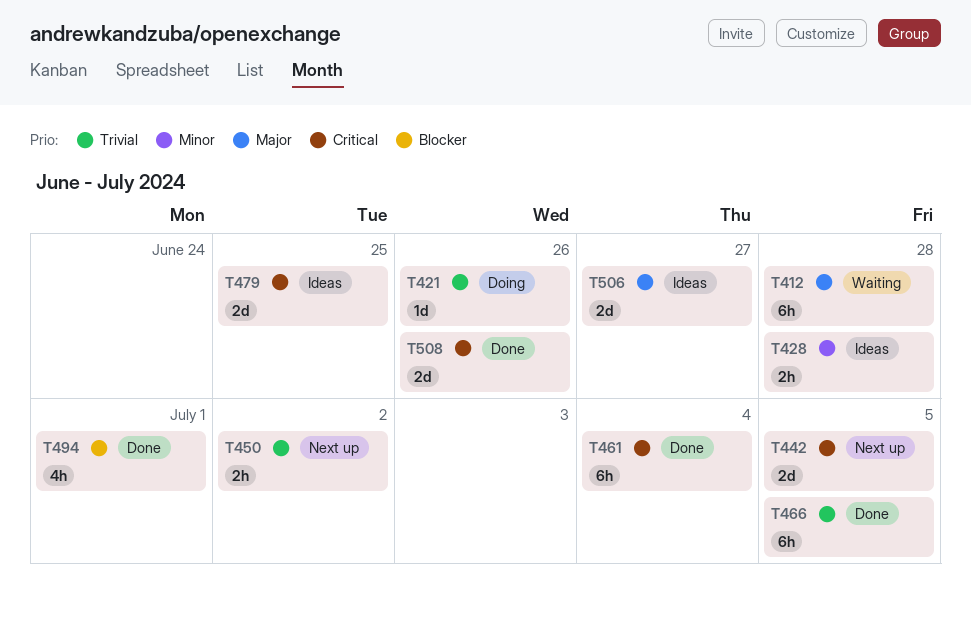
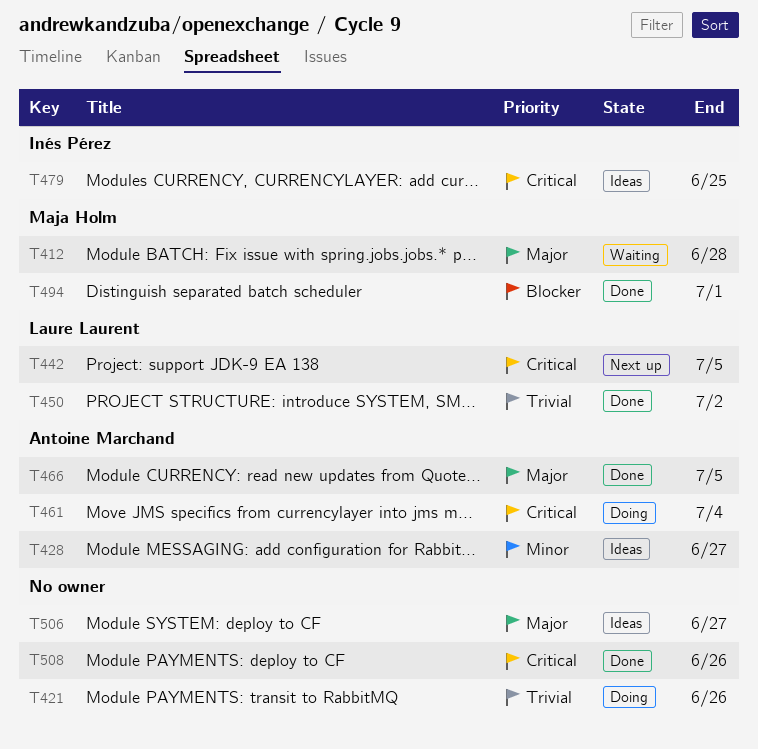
T428, due: Jun 28 -> Jun 27
T450, status: Next up -> Done
T461, status: Done -> Doing
T466, priority: Trivial -> Major

